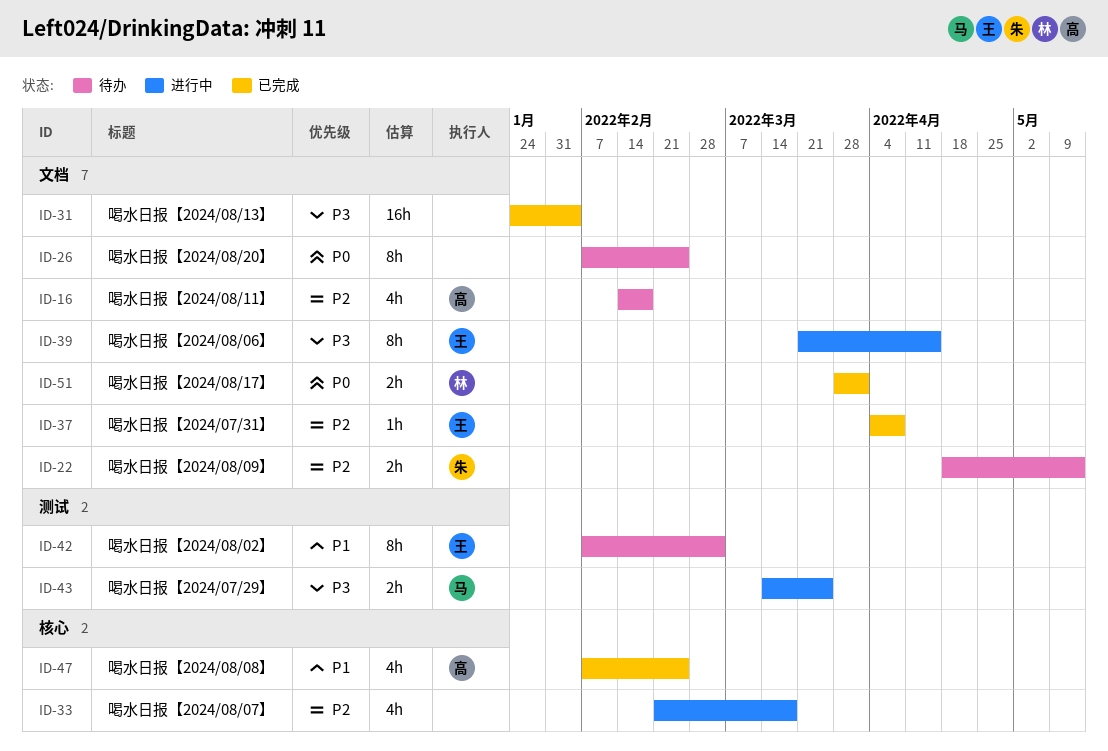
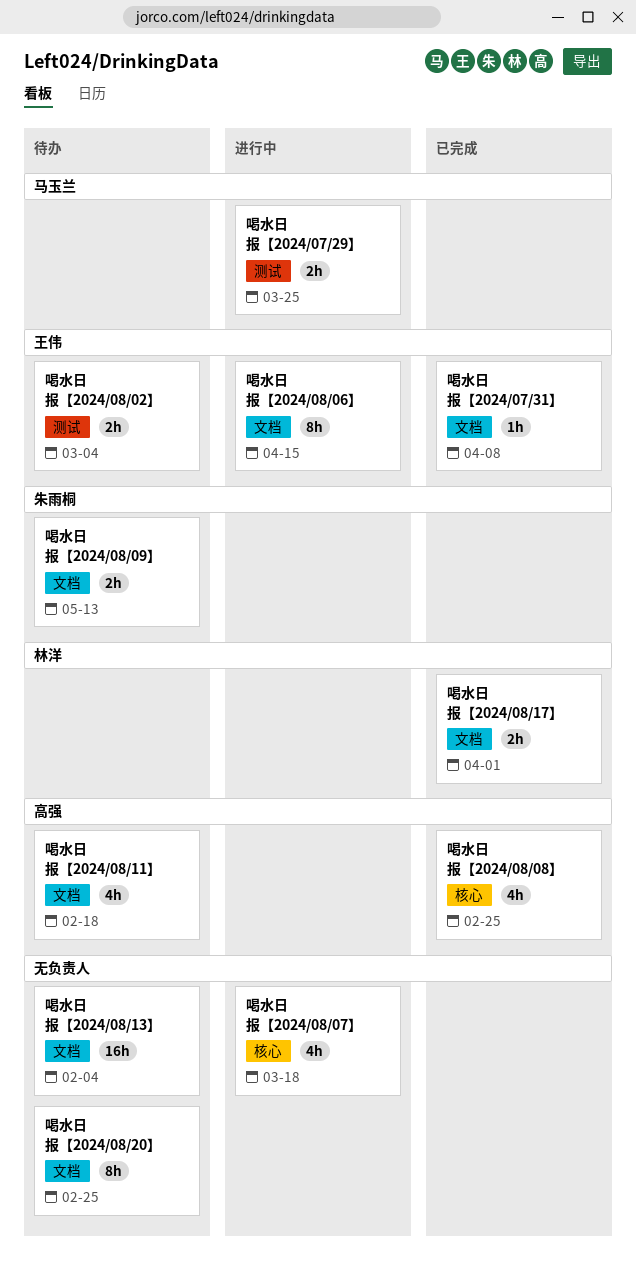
喝水日报【2024/08/02】, estimate: 8h -> 2h
喝水日报【2024/08/13】, status: 已完成 -> 待办

